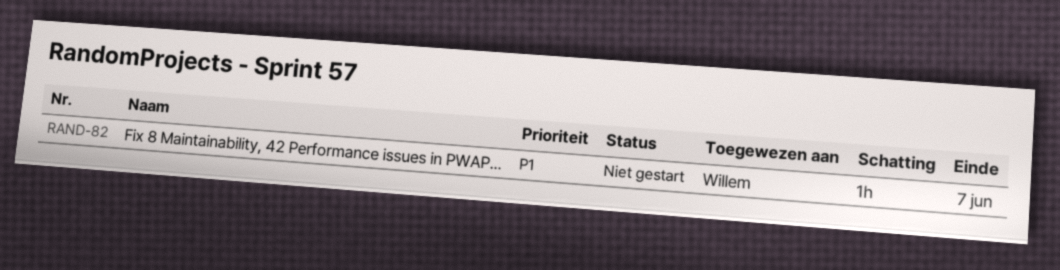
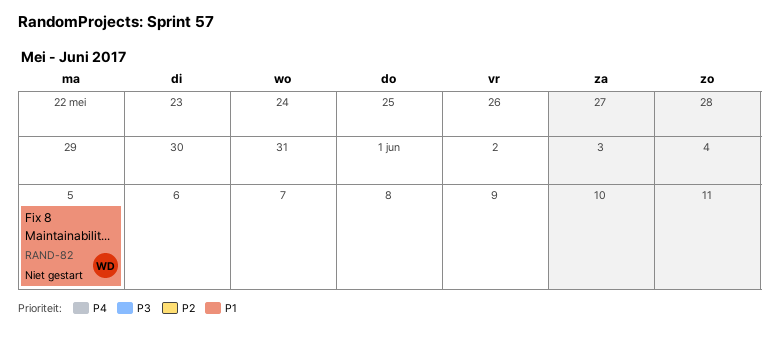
RAND-82, due: Jun 7 -> Jun 5

